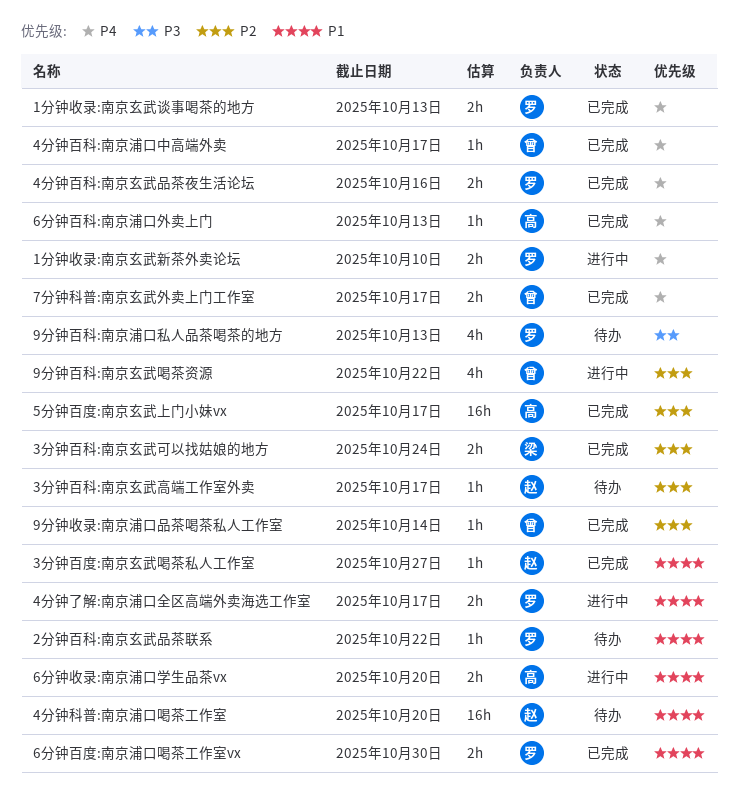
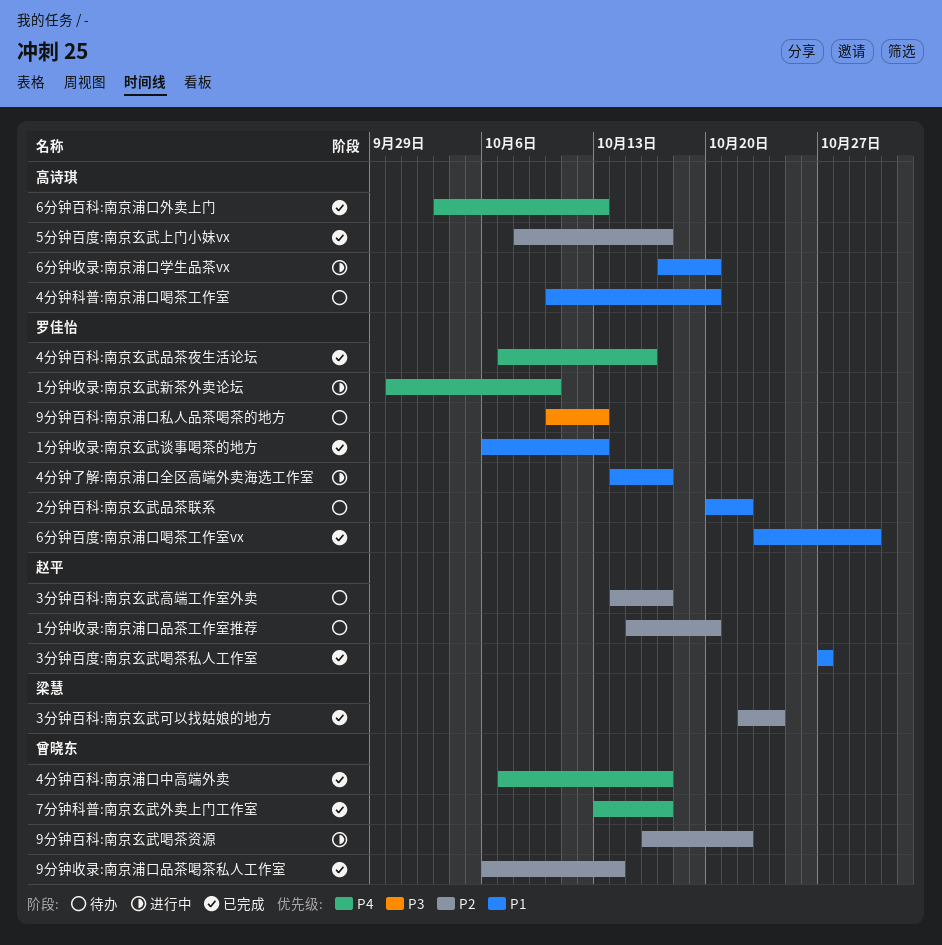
1分钟收录:南京浦口品茶工作室推荐: none -> present
1分钟收录:南京玄武谈事喝茶的地方, priority: P4 -> P1
4分钟科普:南京浦口喝茶工作室, owner: 赵平 -> 高诗琪

